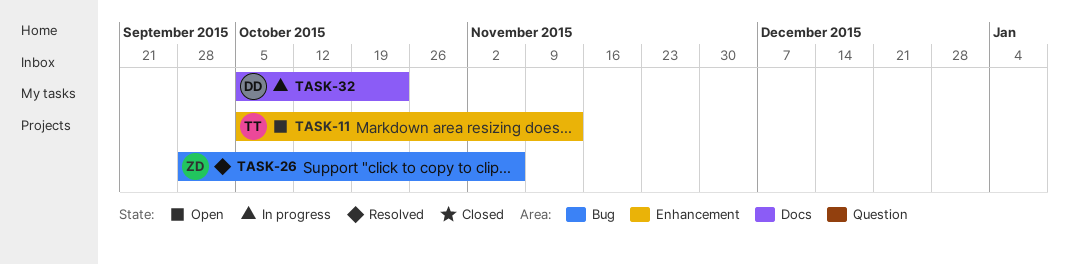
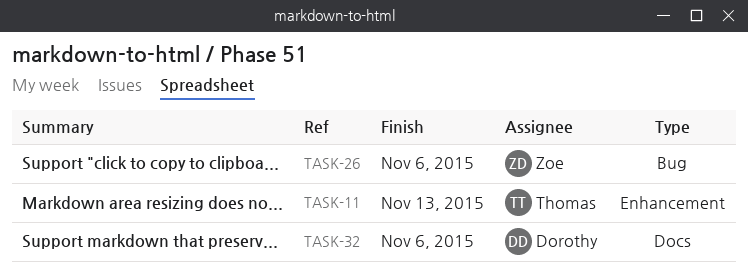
TASK-32, due: Oct 23 -> Nov 6

